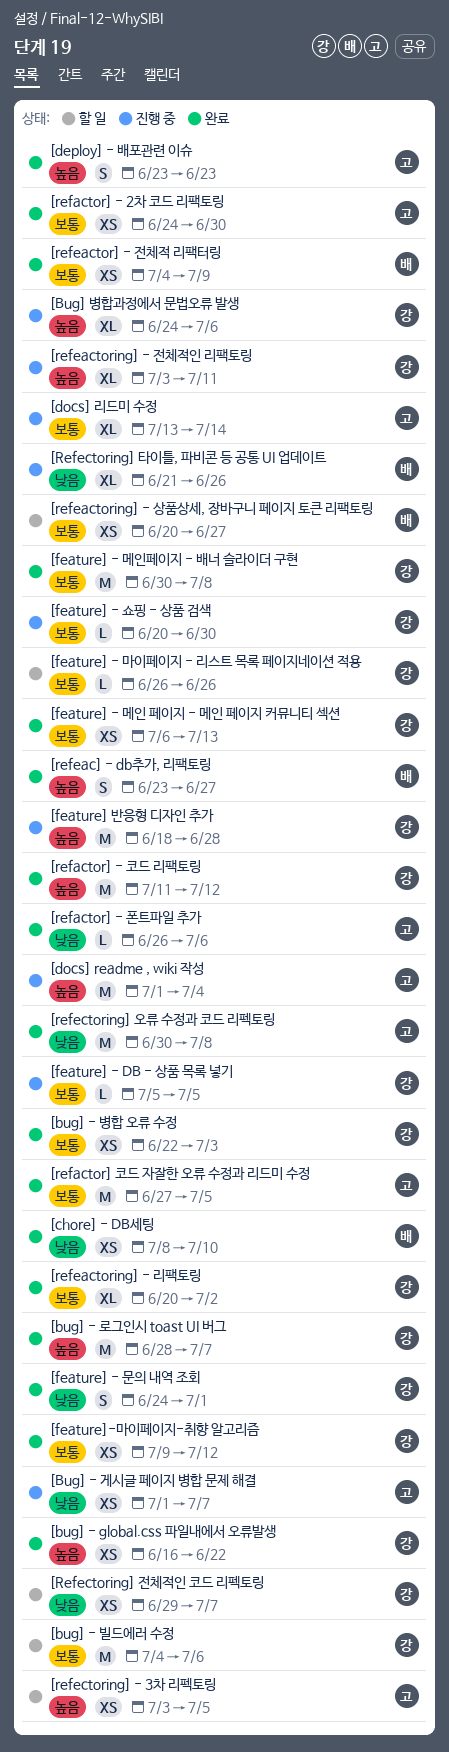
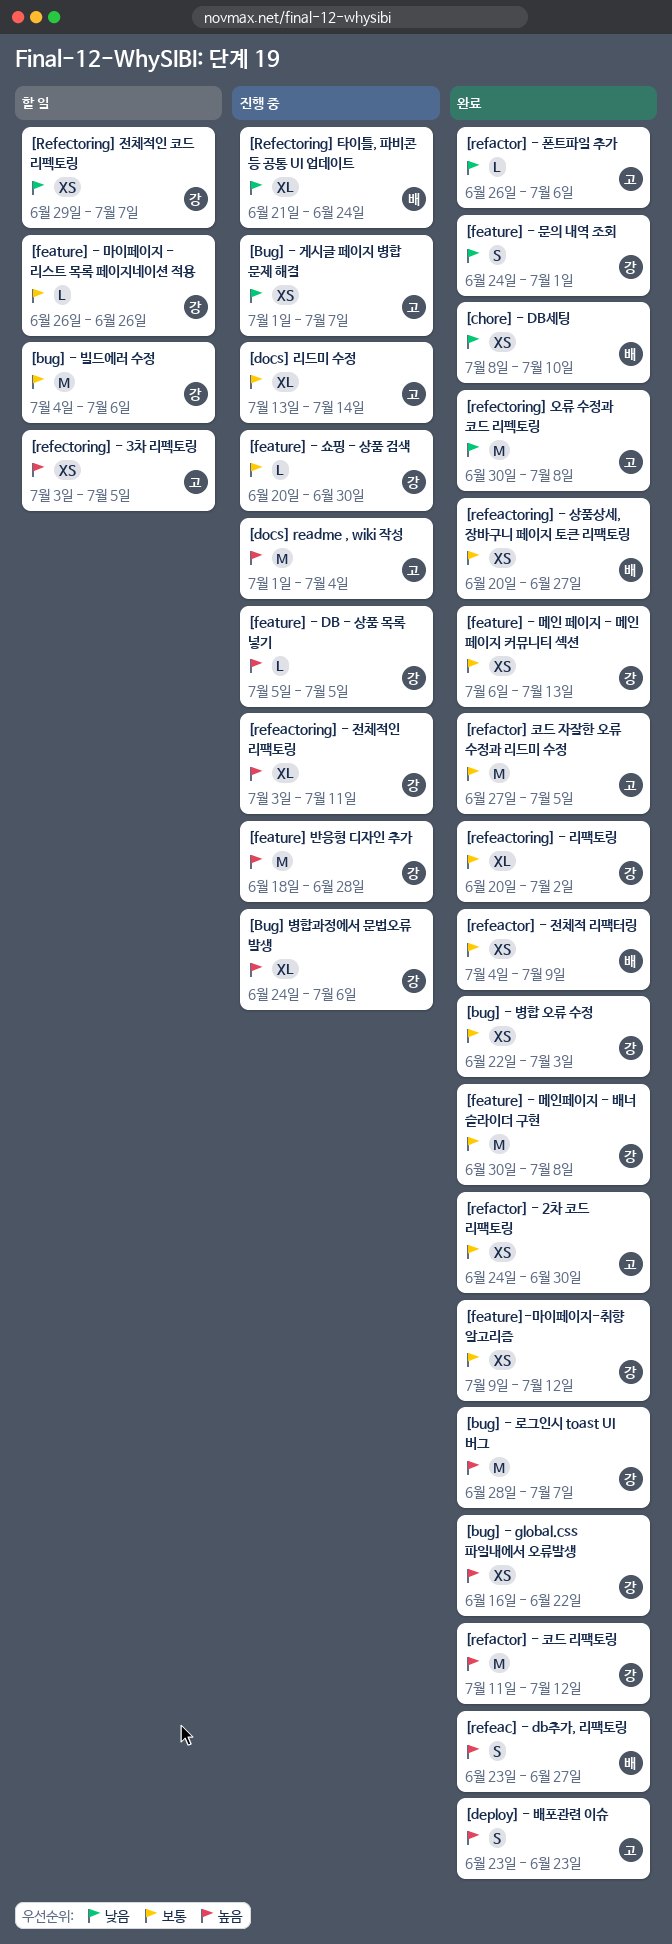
[feature] - DB - 상품 목록 넣기, priority: 보통 -> 높음
[refeactoring] - 상품상세, 장바구니 페이지 토큰 리팩토링, status: 할 일 -> 완료
[Refectoring] 타이틀, 파비콘 등 공통 UI 업데이트, due: Jun 26 -> Jun 24

